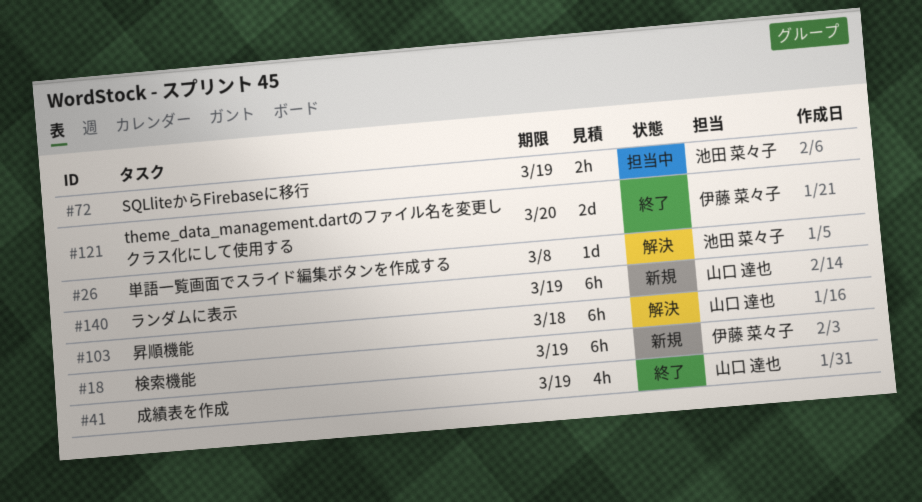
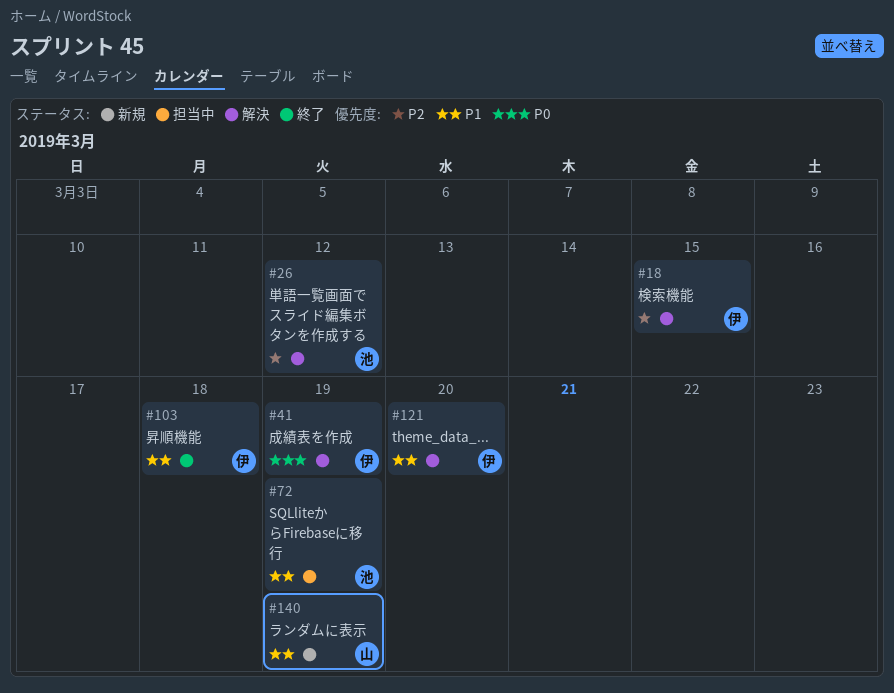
#18, status: 新規 -> 解決
#18, due: Mar 19 -> Mar 15
#26, due: Mar 8 -> Mar 12
#41, status: 終了 -> 解決
#41, owner: 山口 達也 -> 伊藤 菜々子
#103, status: 解決 -> 終了
#103, owner: 山口 達也 -> 伊藤 菜々子
#121, status: 終了 -> 解決

